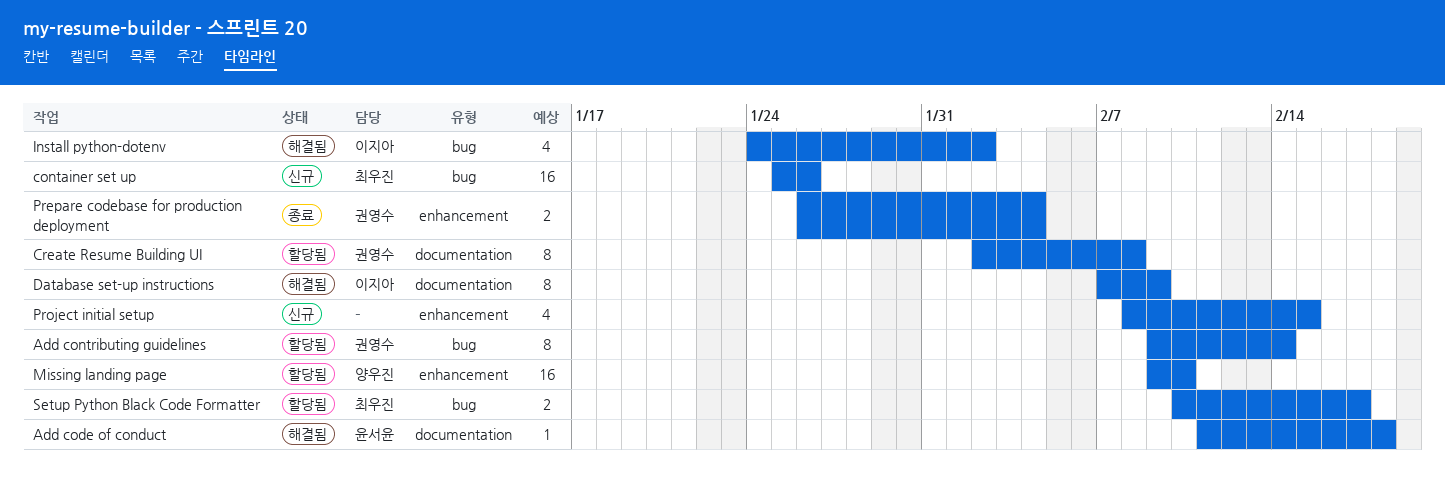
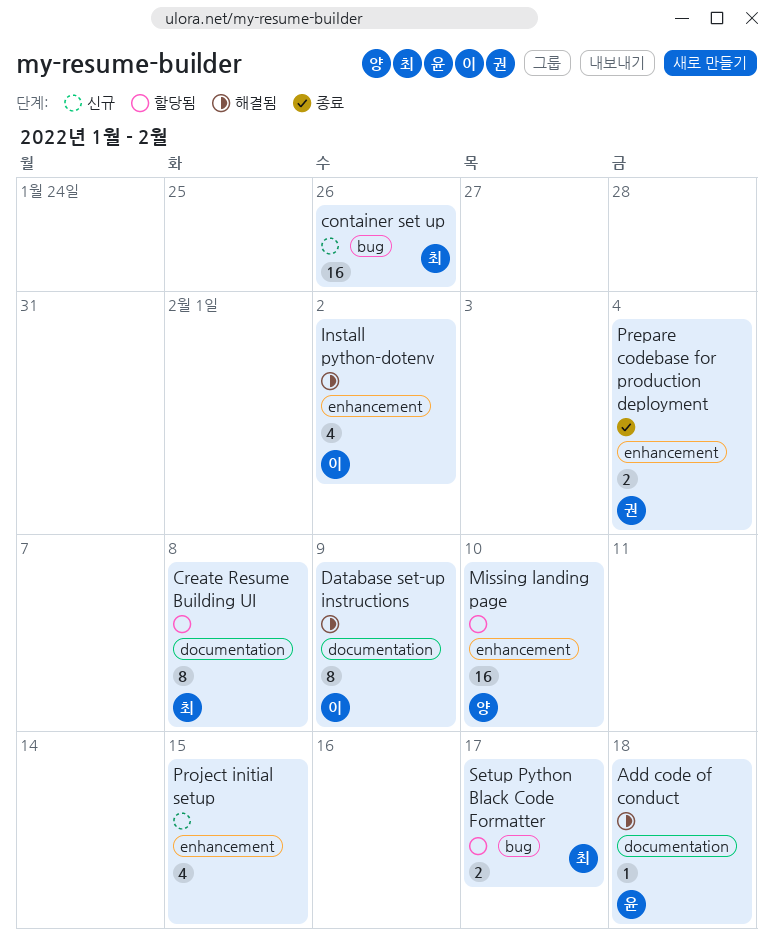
Add contributing guidelines: present -> none
Create Resume Building UI, owner: 권영수 -> 최우진
Install python-dotenv, label: bug -> enhancement

